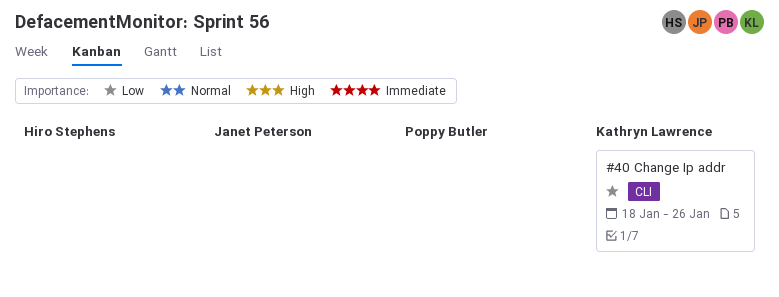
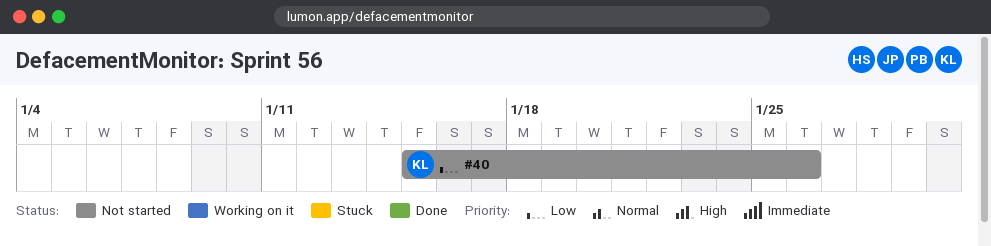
#40, start: Jan 18 -> Jan 15

